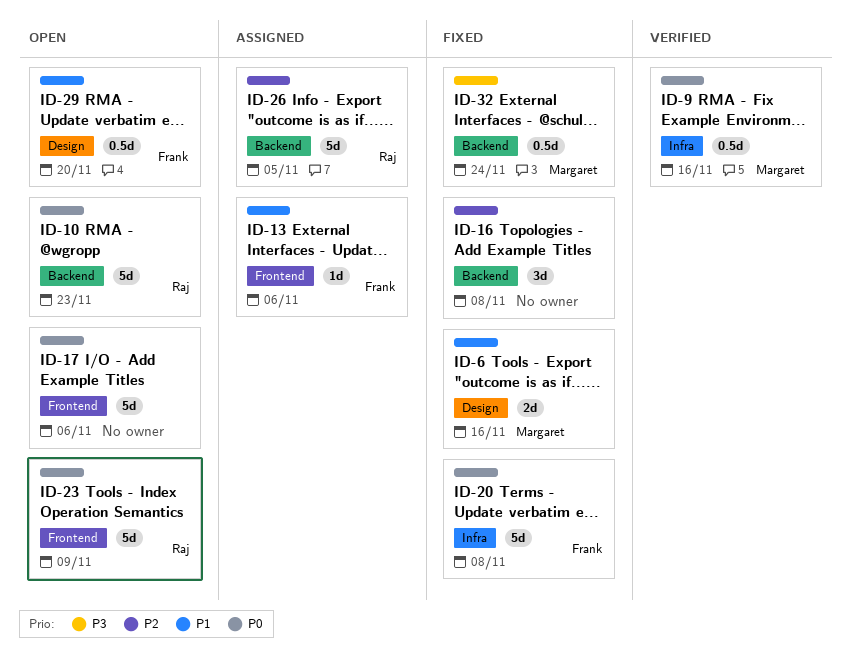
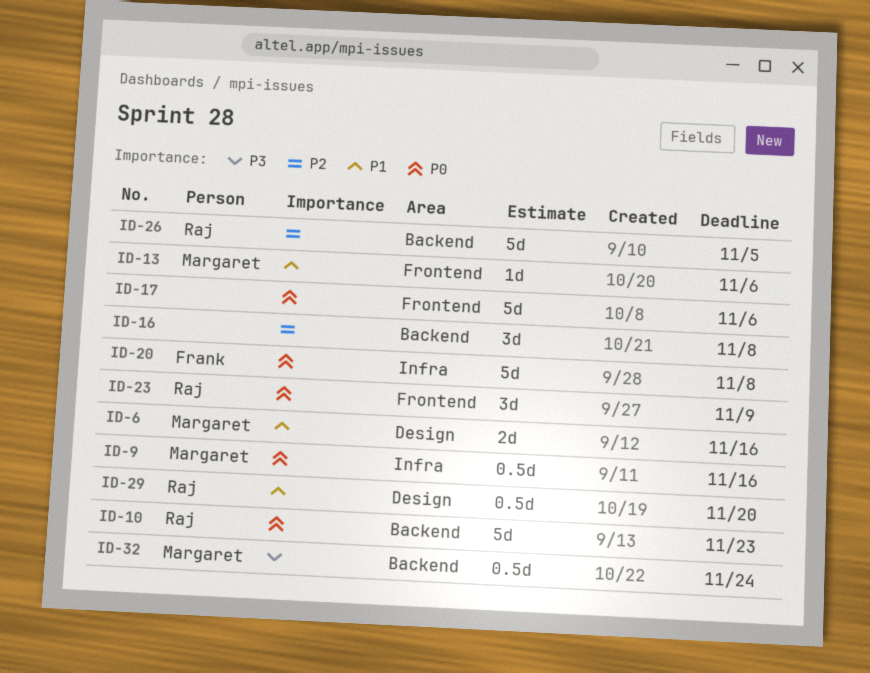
ID-13, owner: Frank -> Margaret
ID-23, estimate: 5d -> 3d
ID-29, owner: Frank -> Raj

